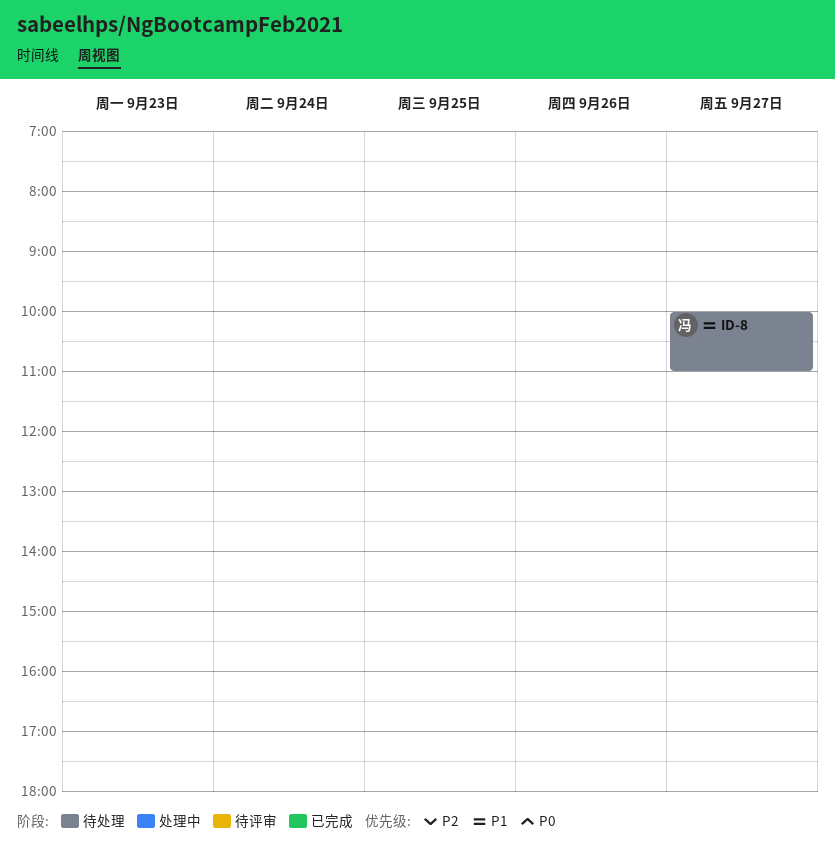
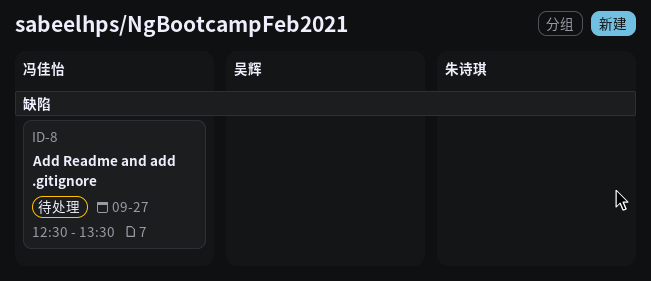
ID-8, begins: 10:00 -> 12:30
ID-8, ends: 11:00 -> 13:30

